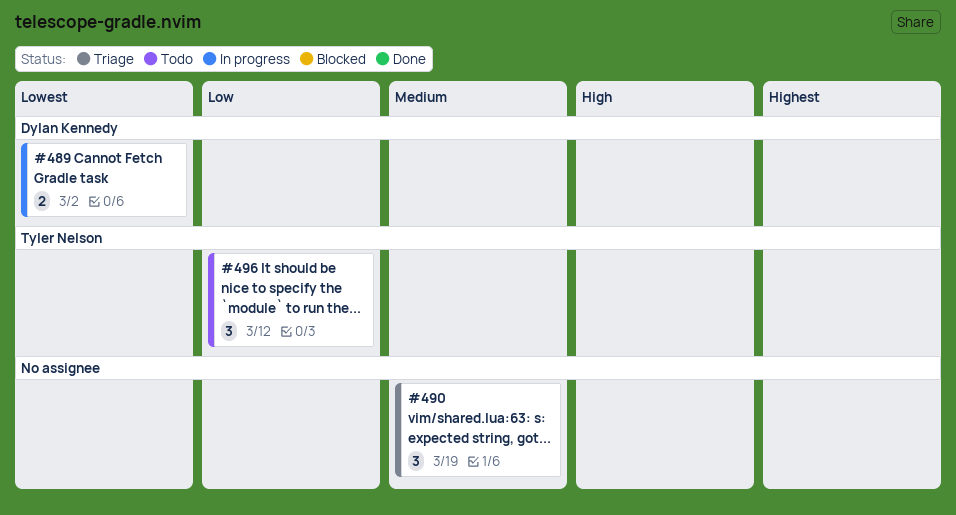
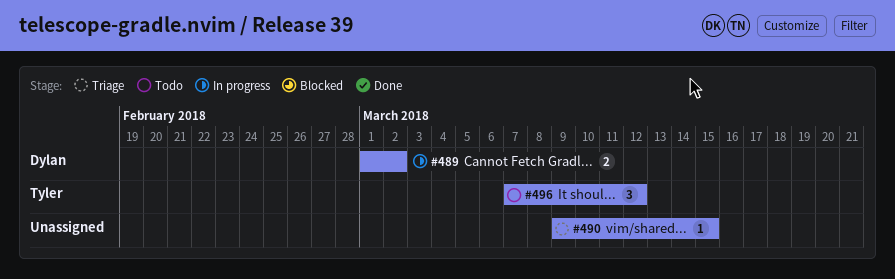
#490, estimate: 3 -> 1
#490, due: Mar 19 -> Mar 15

